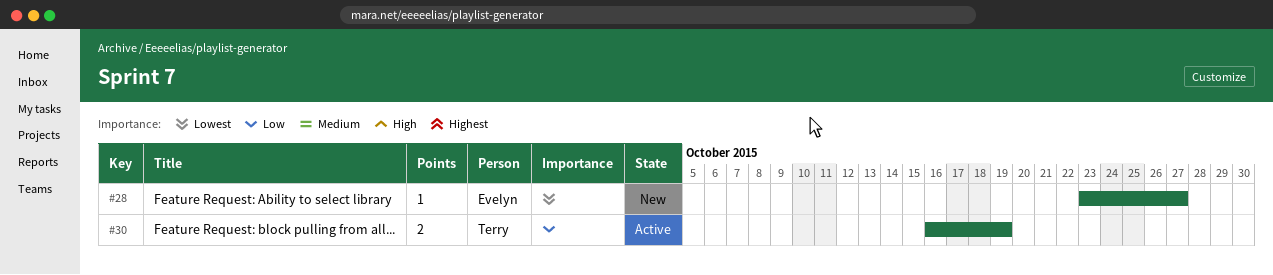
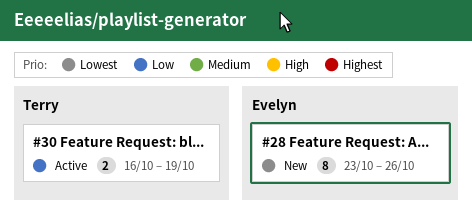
#28, estimate: 1 -> 8
#28, due: Oct 27 -> Oct 26

